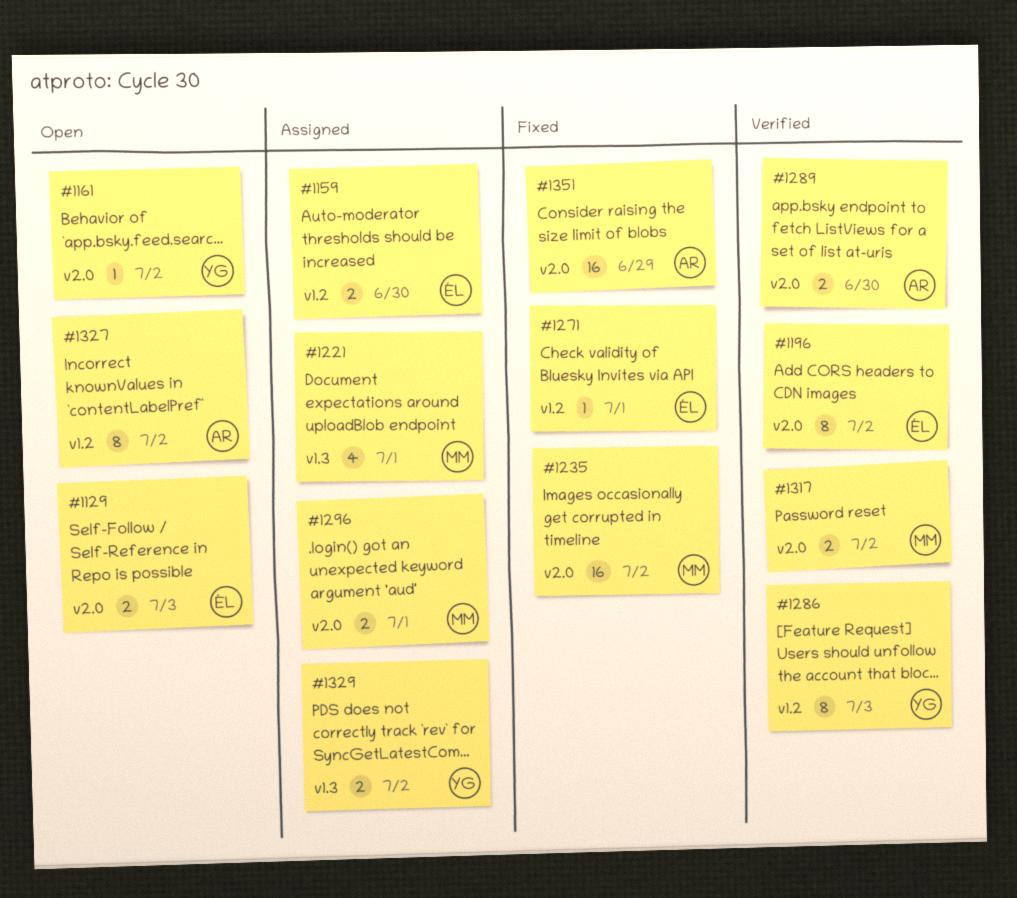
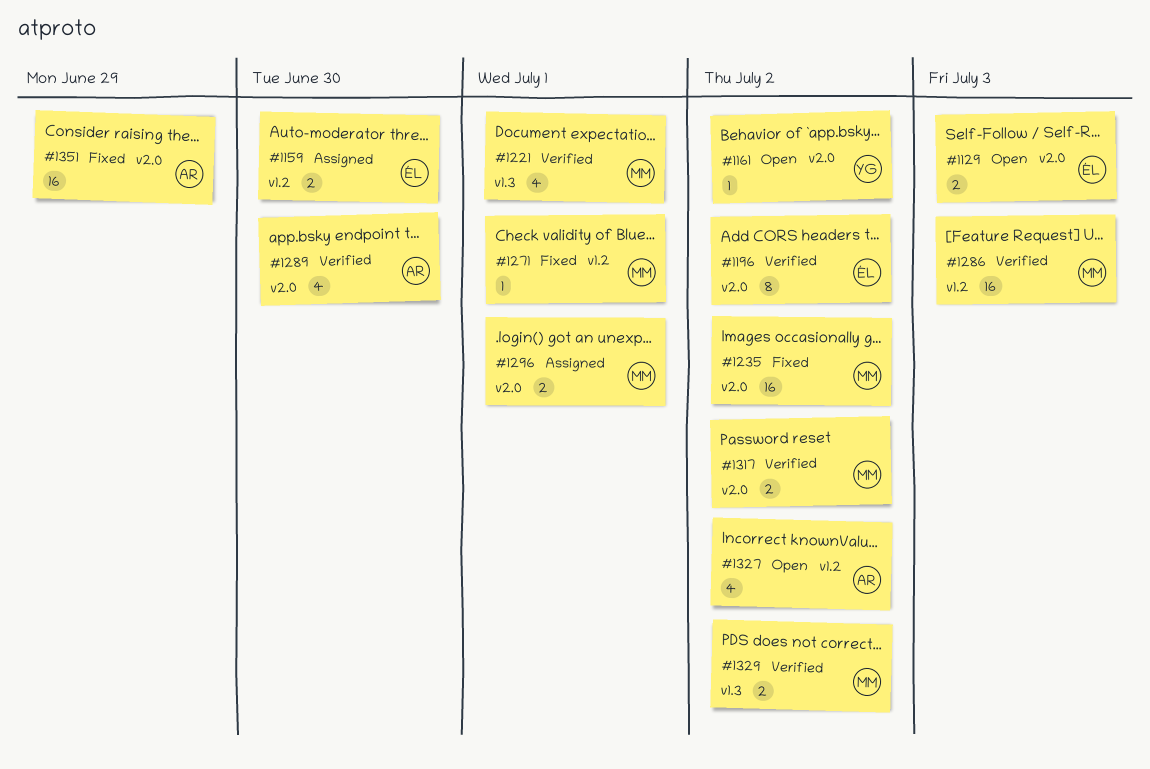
#1221, status: Assigned -> Verified
#1271, owner: ÉL -> MM
#1286, owner: YG -> MM
#1286, estimate: 8 -> 16
#1289, estimate: 2 -> 4
#1327, estimate: 8 -> 4
#1329, status: Assigned -> Verified
#1329, owner: YG -> MM

